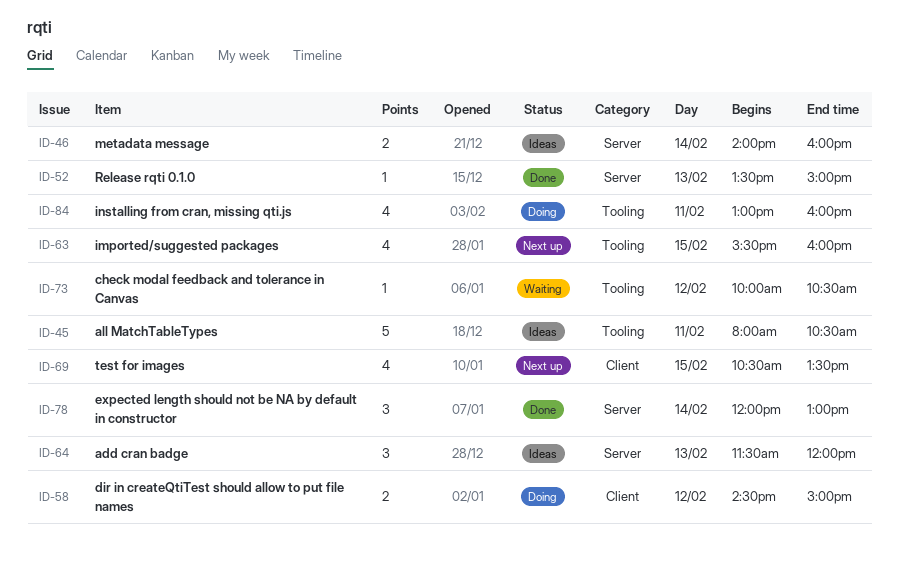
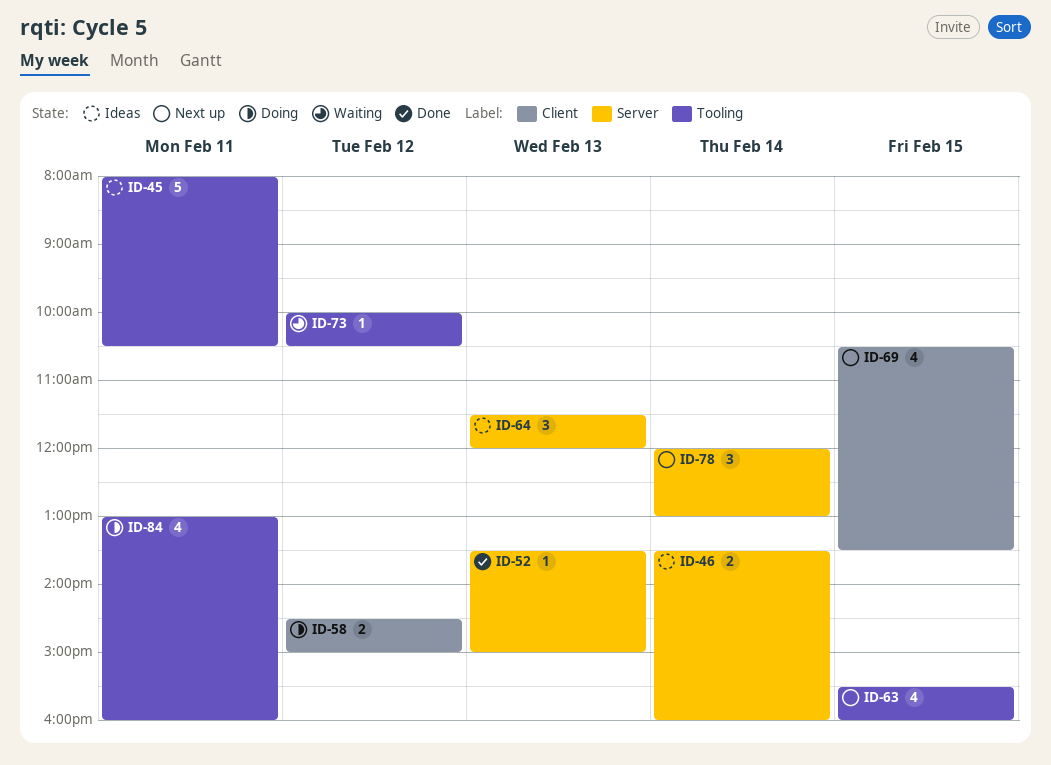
ID-46, begins: 14:00 -> 13:30
ID-78, status: Done -> Next up

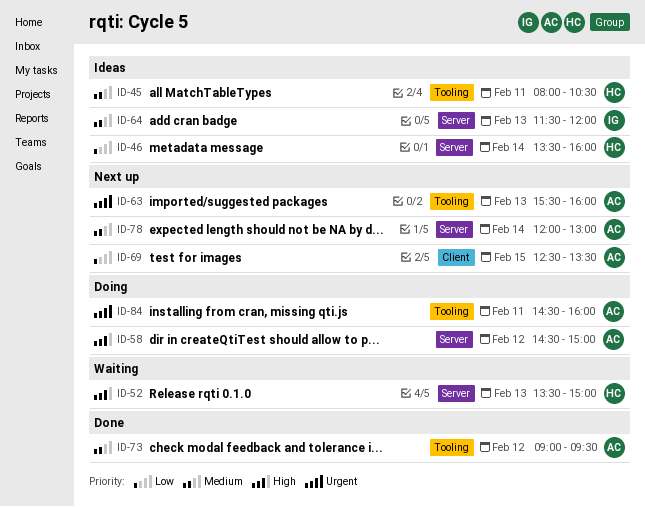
ID-52, status: Done -> Waiting
ID-58, label: Client -> Server
ID-63, day: Feb 15 -> Feb 13
ID-69, begins: 10:30 -> 12:30
ID-73, status: Waiting -> Done
ID-73, begins: 10:00 -> 09:00
ID-73, ends: 10:30 -> 09:30
ID-84, begins: 13:00 -> 14:30

